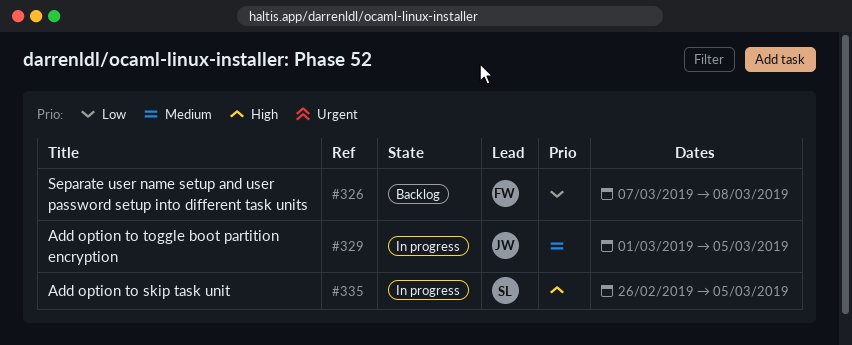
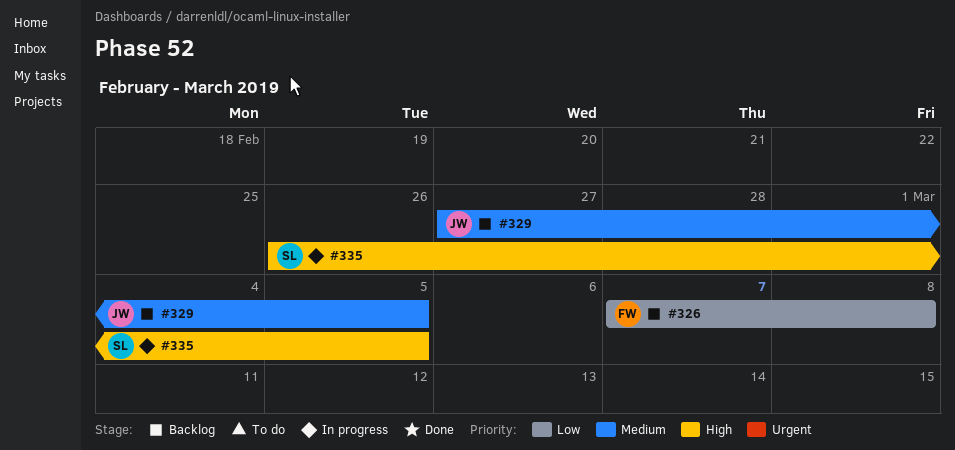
#329, status: In progress -> Backlog
#329, start: Mar 1 -> Feb 27

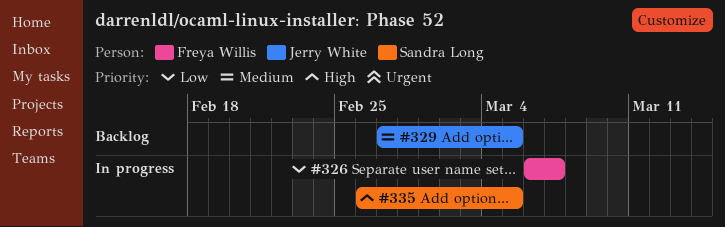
#326, status: Backlog -> In progress
#326, start: Mar 7 -> Mar 6
#326, due: Mar 8 -> Mar 7

